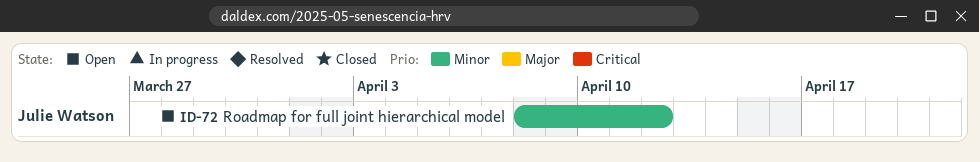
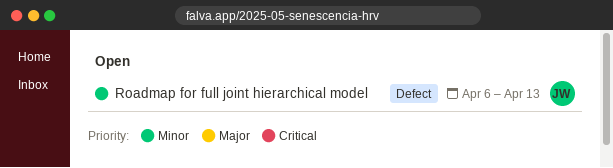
Roadmap for full joint hierarchical model, start: Apr 8 -> Apr 6
Roadmap for full joint hierarchical model, due: Apr 12 -> Apr 13

